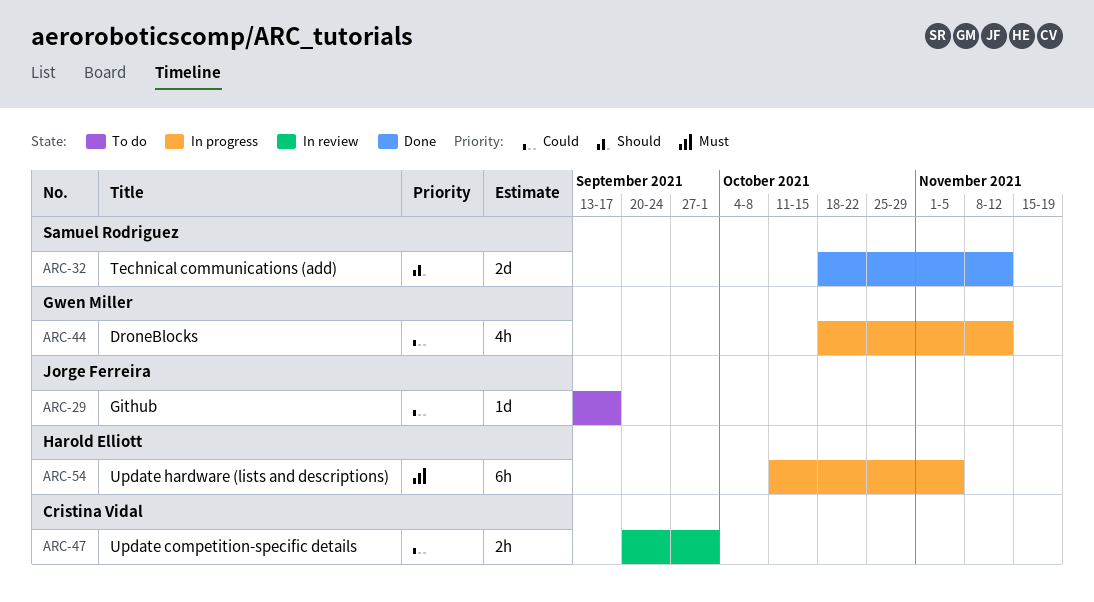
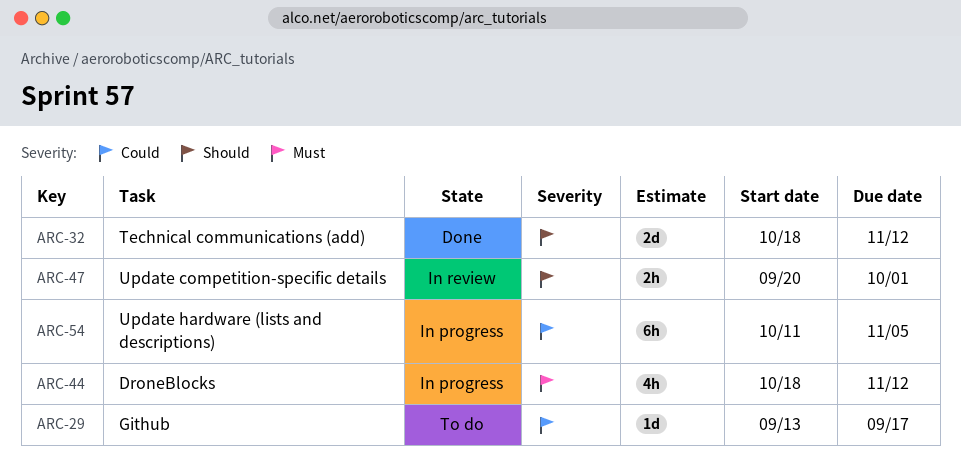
ARC-44, priority: Could -> Must
ARC-47, priority: Could -> Should
ARC-54, priority: Must -> Could

